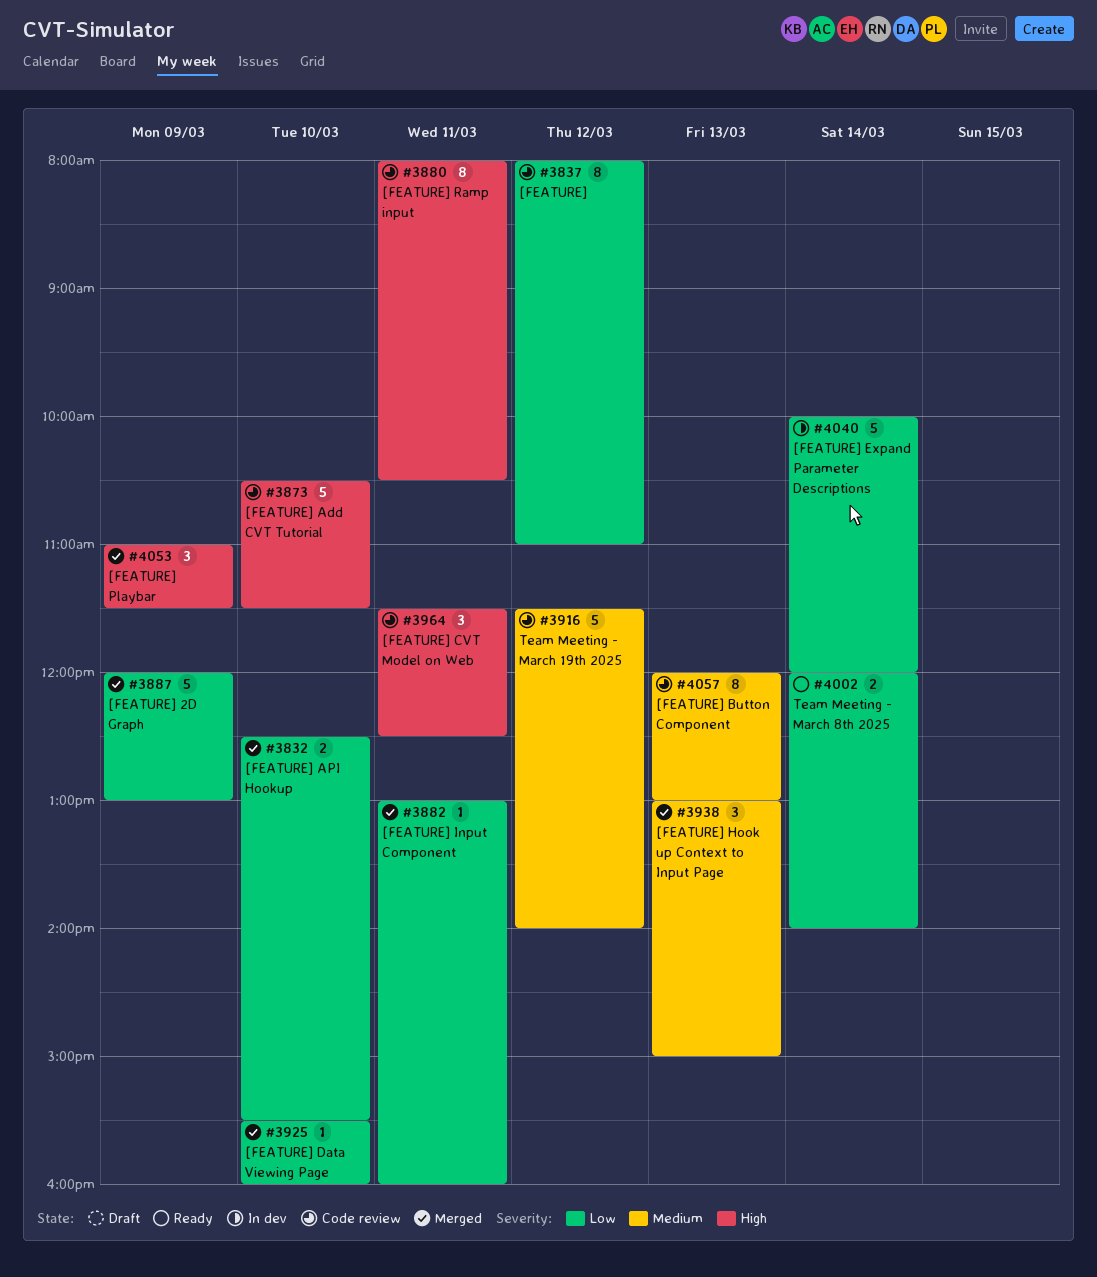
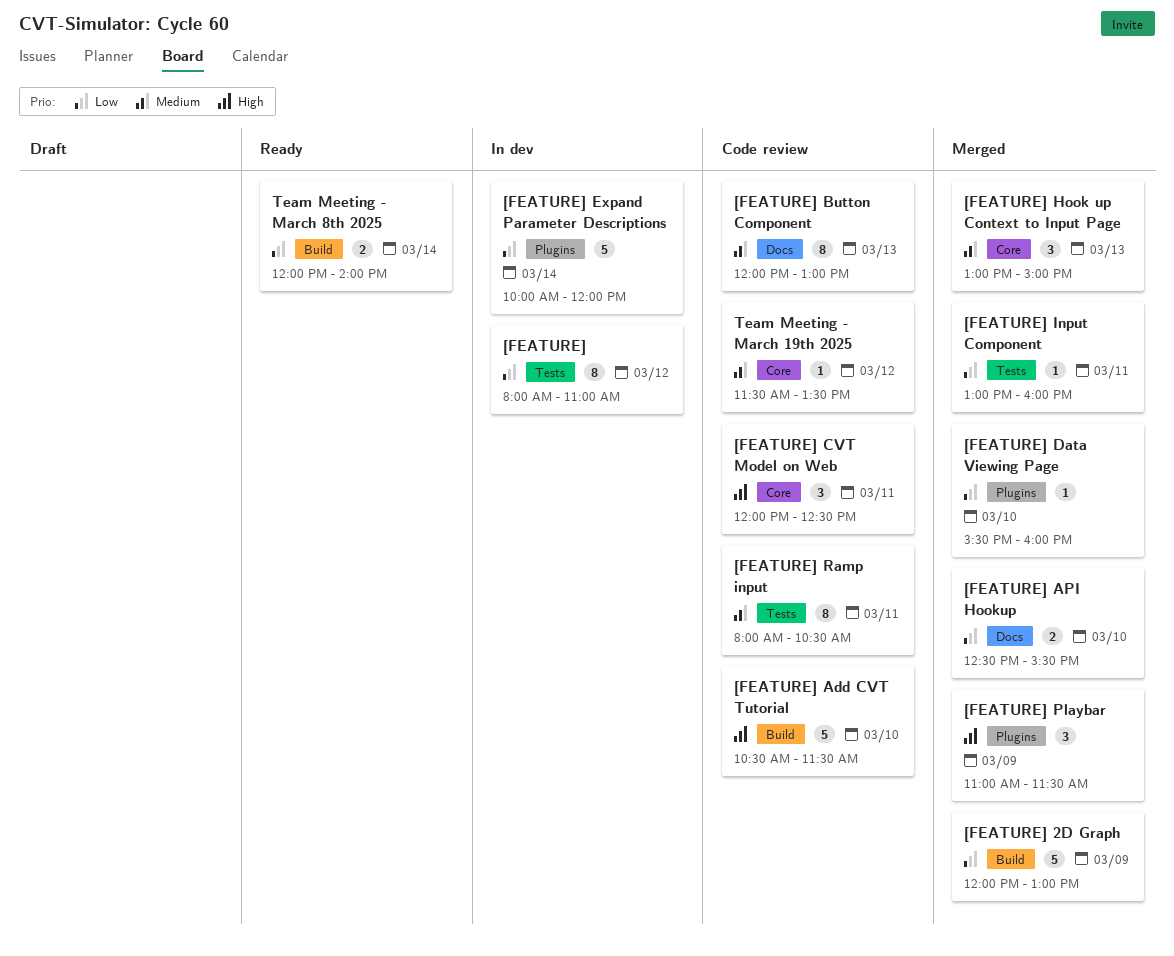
[FEATURE], status: Code review -> In dev
[FEATURE] CVT Model on Web, begins: 11:30 -> 12:00
[FEATURE] Ramp input, priority: High -> Medium
Team Meeting - March 19th 2025, estimate: 5 -> 1
Team Meeting - March 19th 2025, ends: 14:00 -> 13:30

